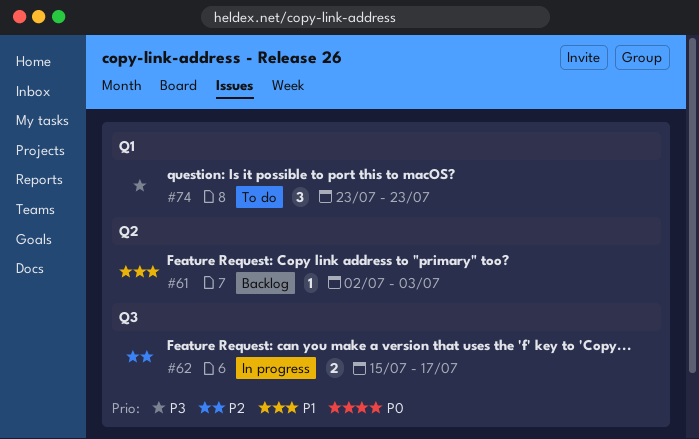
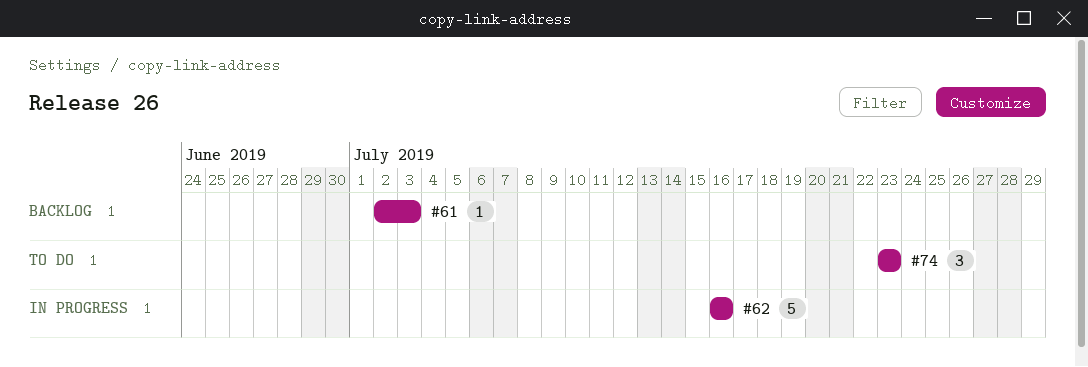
#62, estimate: 2 -> 5
#62, start: Jul 15 -> Jul 16
#62, due: Jul 17 -> Jul 16

